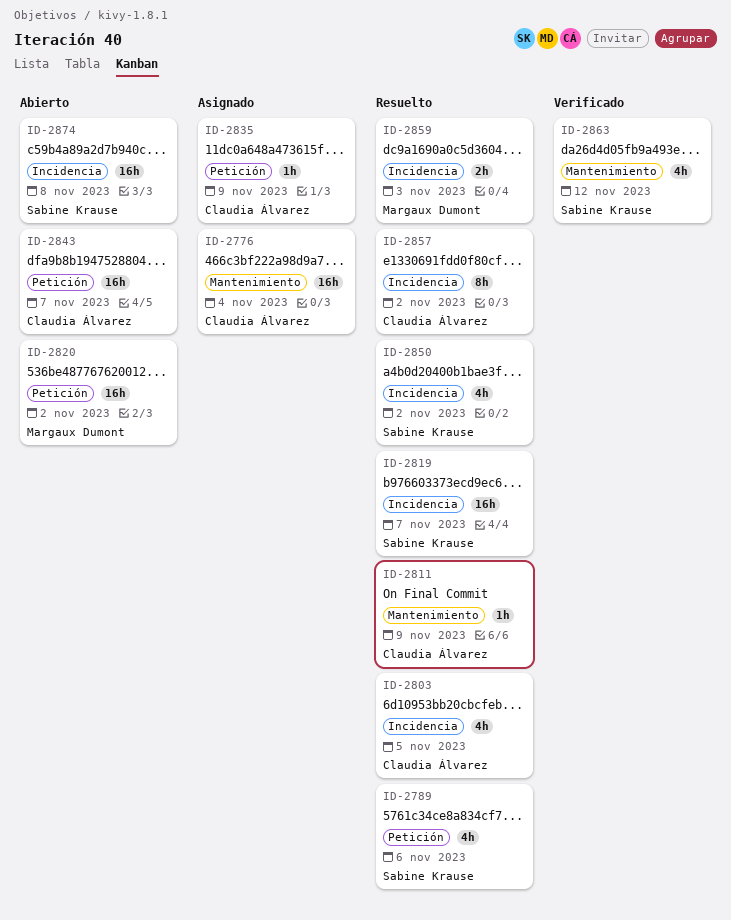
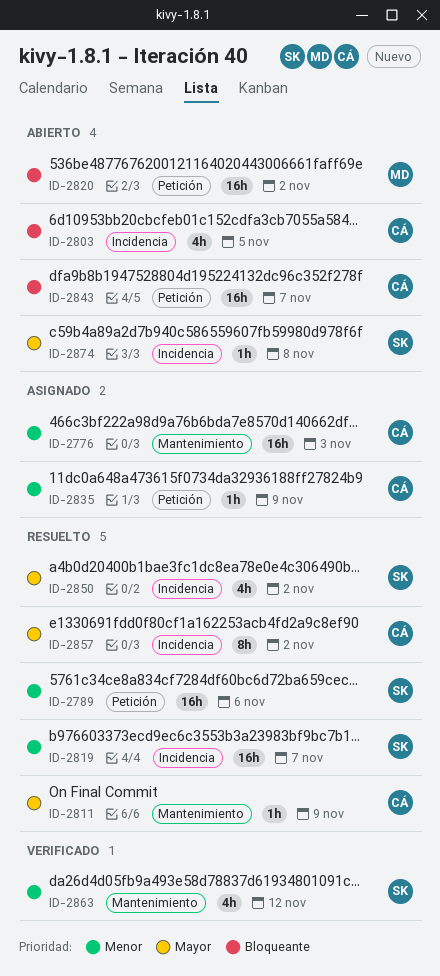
ID-2776, due: Nov 4 -> Nov 3
ID-2789, estimate: 4h -> 16h
ID-2803, status: Resuelto -> Abierto
ID-2859: present -> none
ID-2874, estimate: 16h -> 1h

